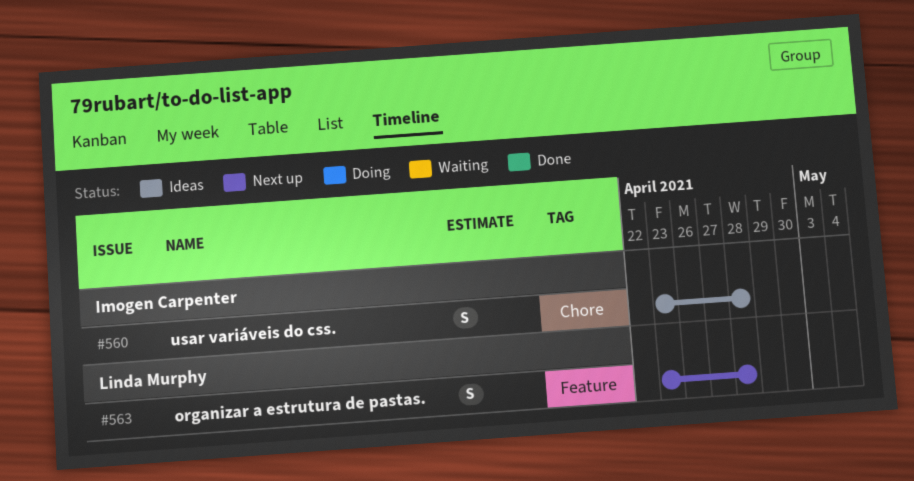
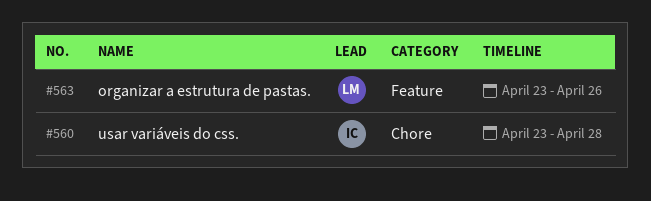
#563, due: Apr 28 -> Apr 26

